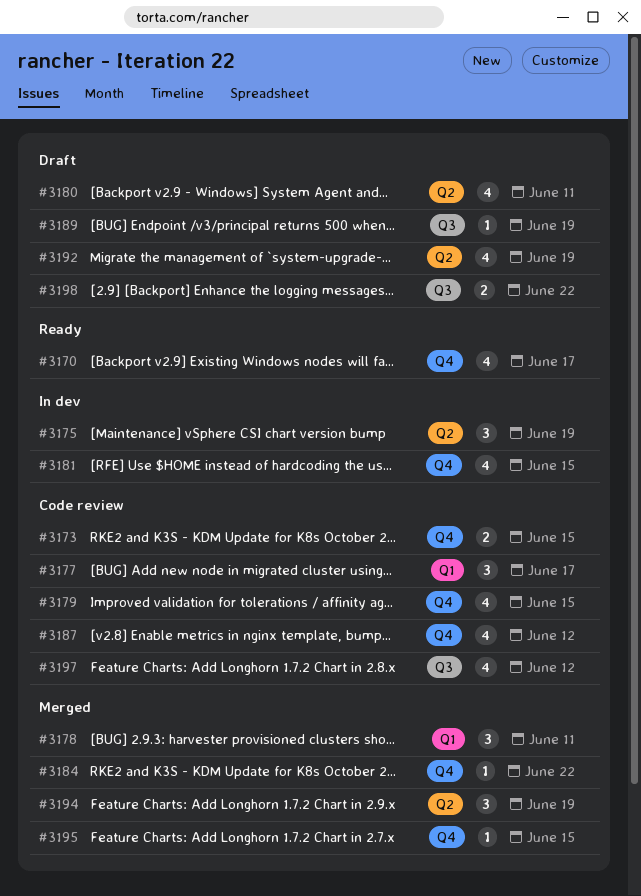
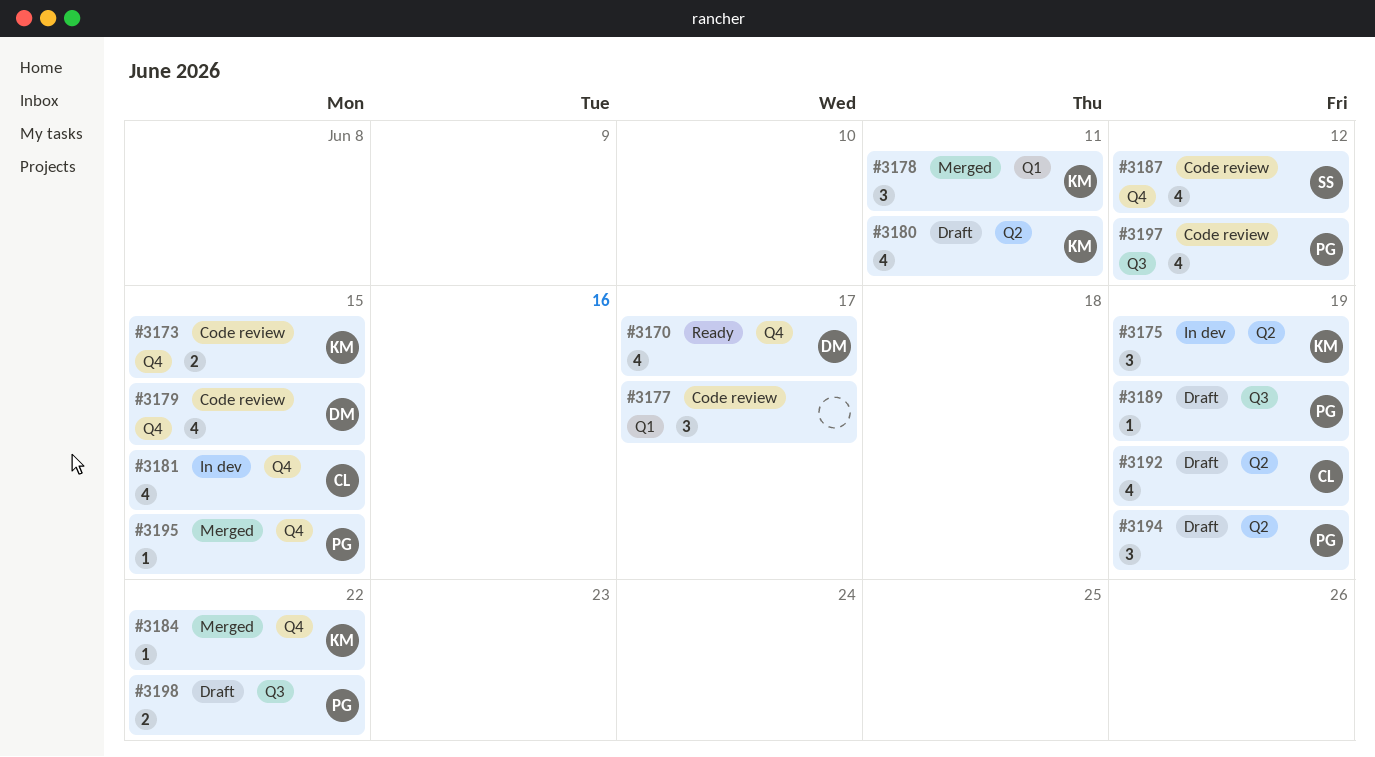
#3194, status: Merged -> Draft

